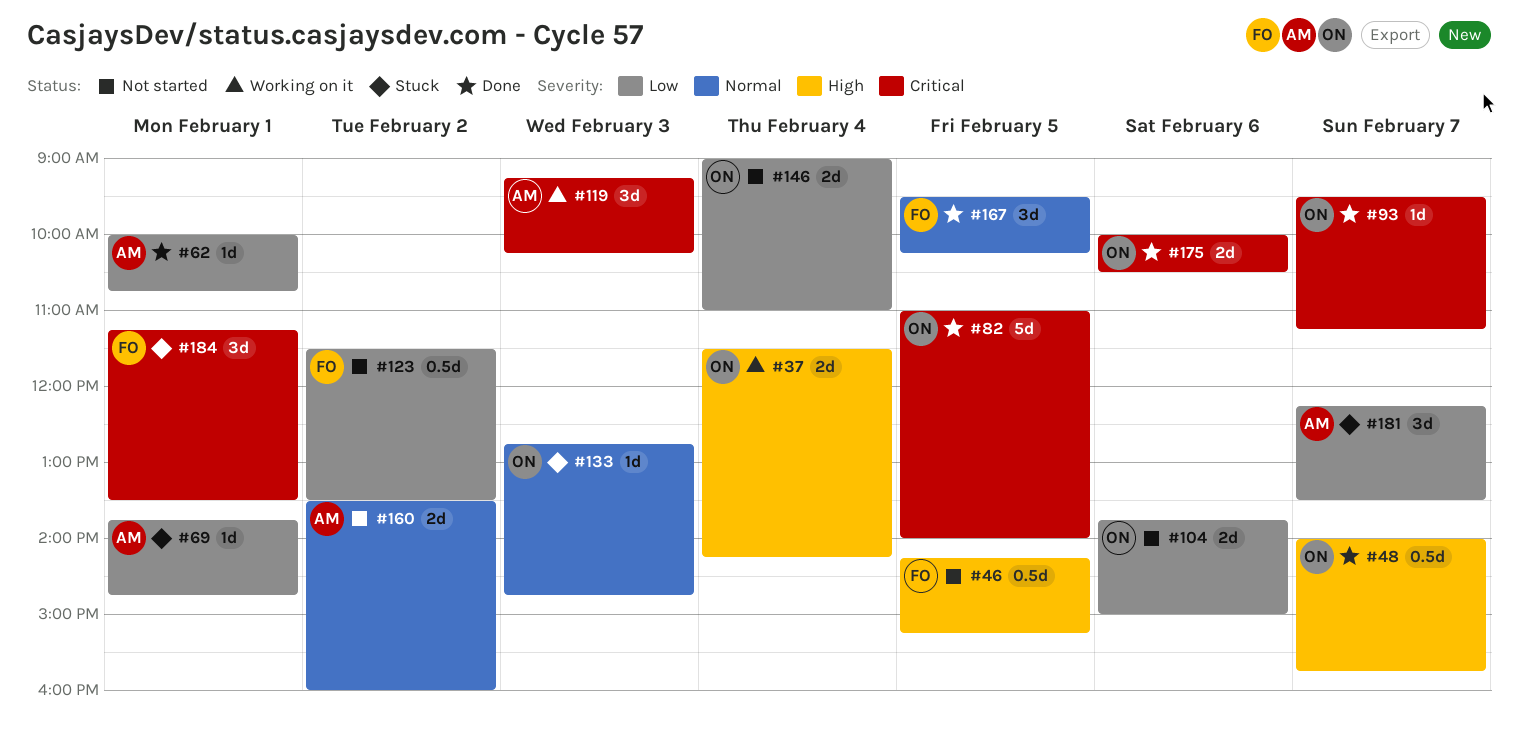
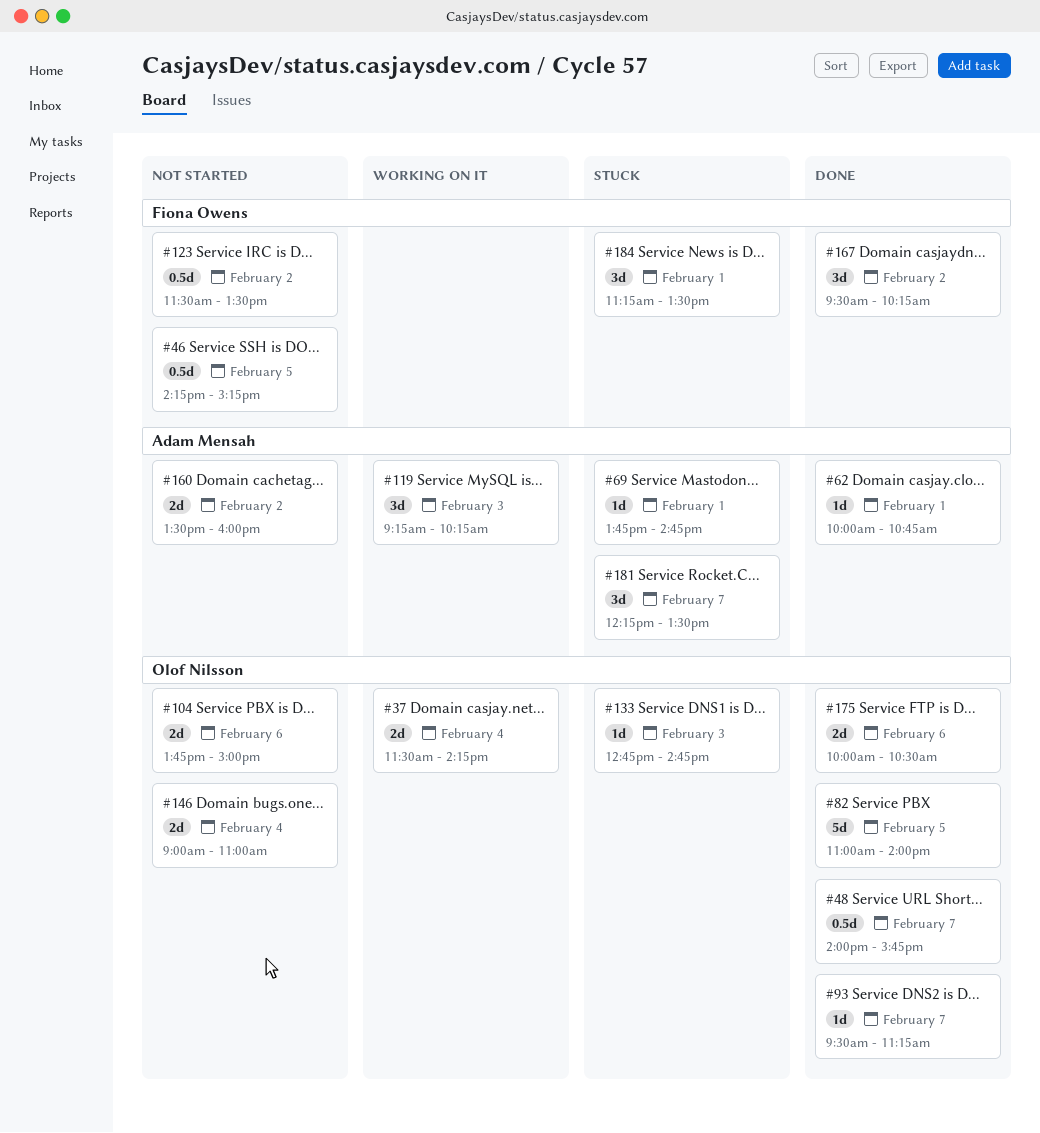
#167, day: Feb 5 -> Feb 2

